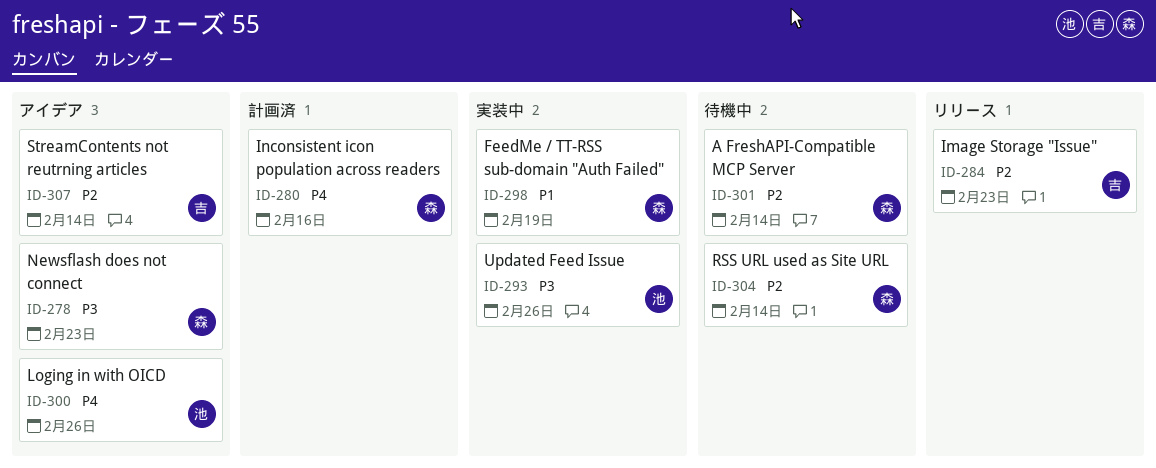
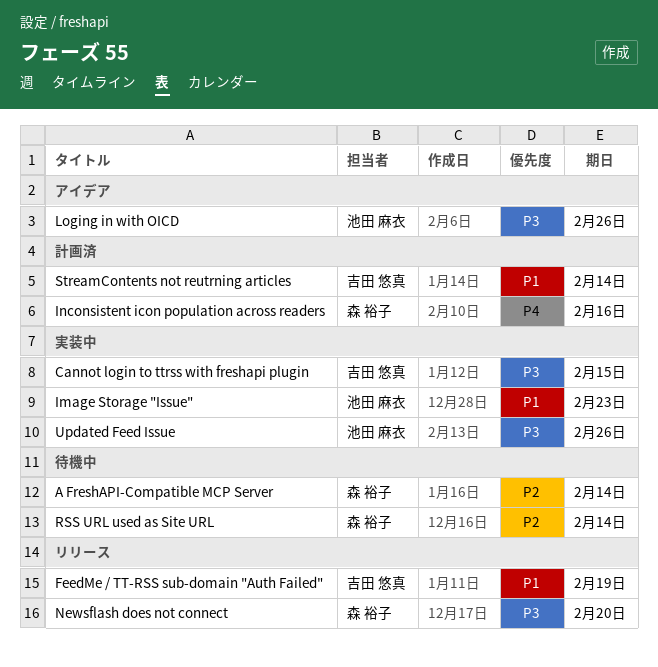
Cannot login to ttrss with freshapi plugin: none -> present
FeedMe / TT-RSS sub-domain "Auth Failed", status: 実装中 -> リリース
FeedMe / TT-RSS sub-domain "Auth Failed", owner: 森 裕子 -> 吉田 悠真
Image Storage "Issue", status: リリース -> 実装中
Image Storage "Issue", owner: 吉田 悠真 -> 池田 麻衣
Image Storage "Issue", priority: P2 -> P1
Loging in with OICD, priority: P4 -> P3
Newsflash does not connect, status: アイデア -> リリース
Newsflash does not connect, due: Feb 23 -> Feb 20
StreamContents not reutrning articles, status: アイデア -> 計画済
StreamContents not reutrning articles, priority: P2 -> P1

